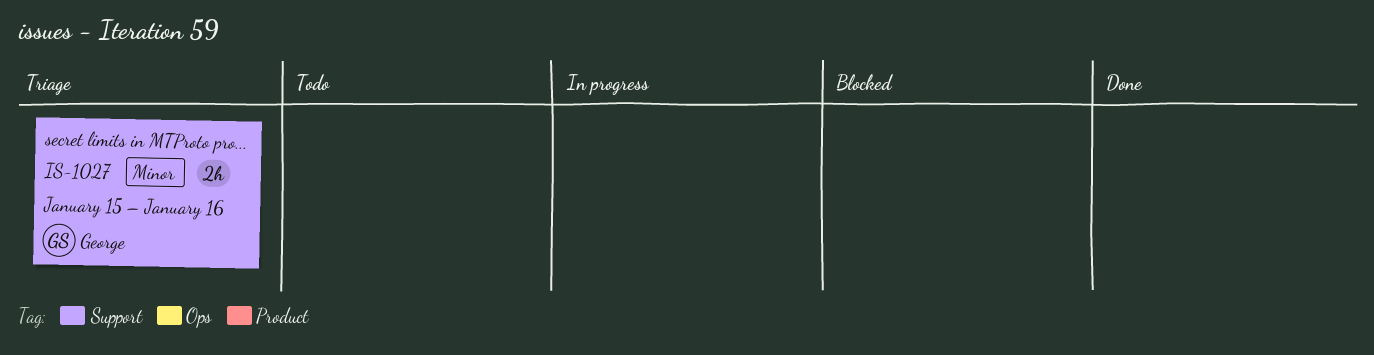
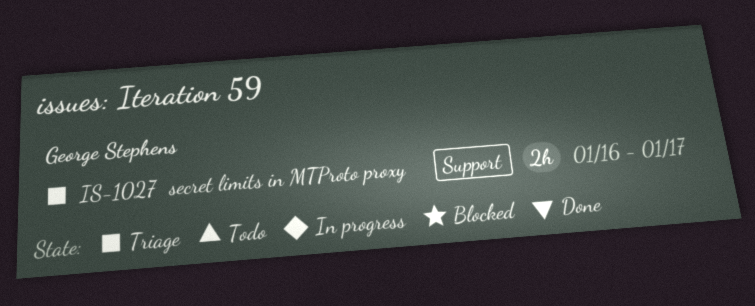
IS-1027, start: Jan 15 -> Jan 16
IS-1027, due: Jan 16 -> Jan 17

